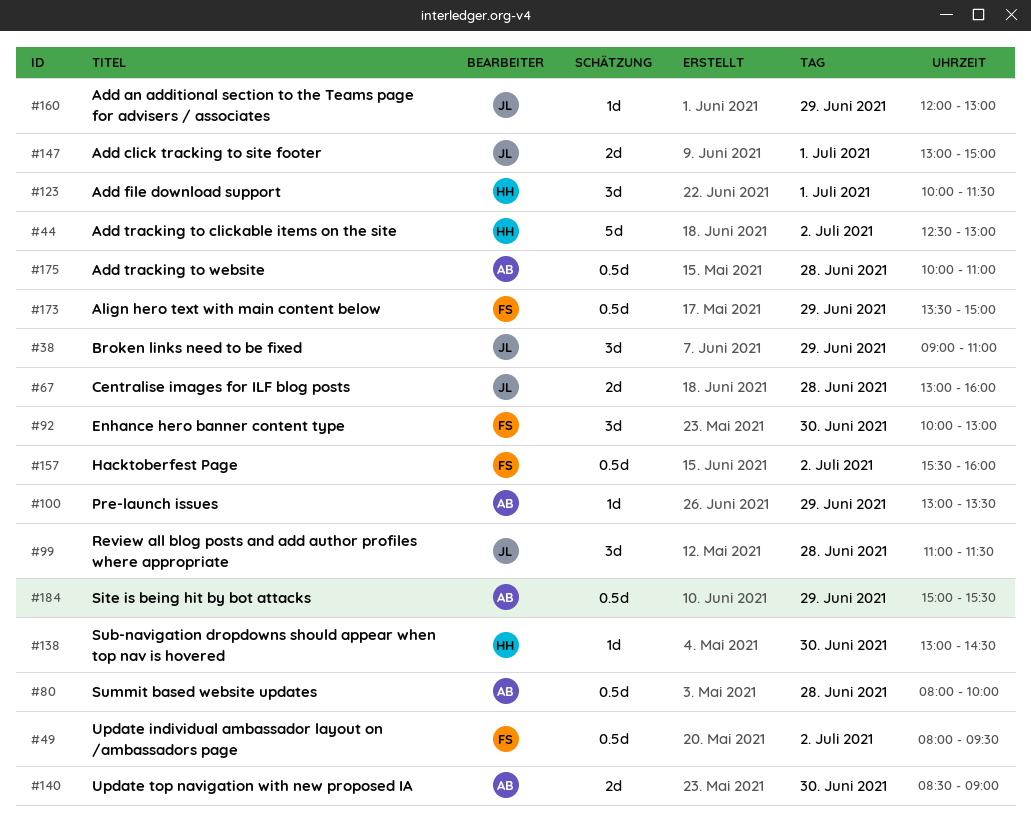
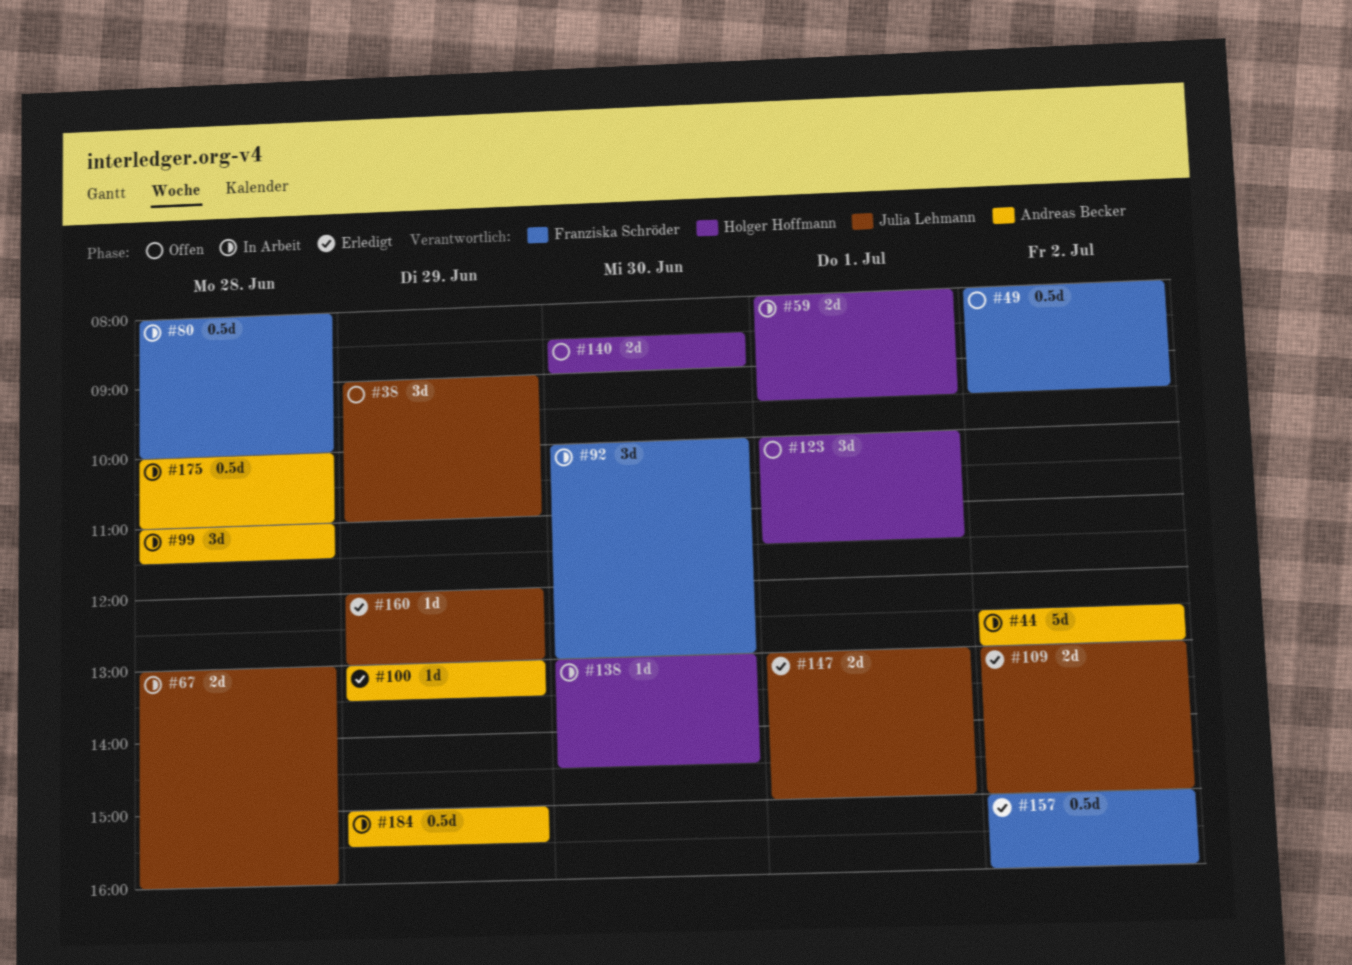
#44, owner: Holger Hoffmann -> Andreas Becker
#59: none -> present
#80, owner: Andreas Becker -> Franziska Schröder
#99, owner: Julia Lehmann -> Andreas Becker
#109: none -> present
#140, owner: Andreas Becker -> Holger Hoffmann
#157, begins: 15:30 -> 15:00
#173: present -> none

